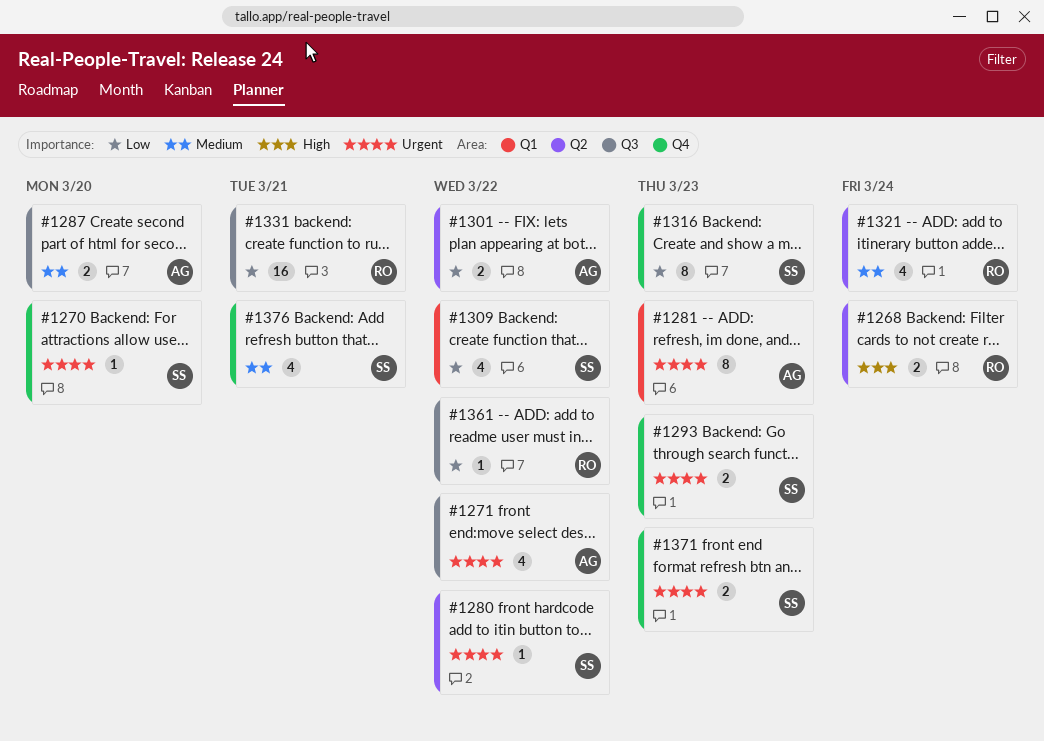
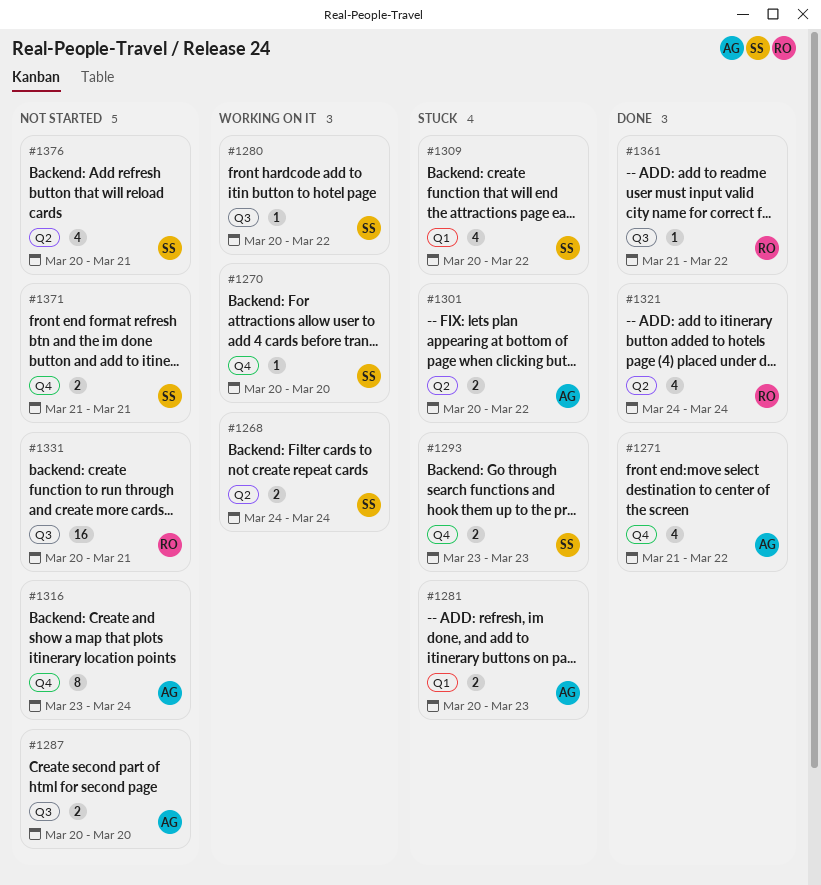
#1268, owner: RO -> SS
#1271, label: Q3 -> Q4
#1280, label: Q2 -> Q3
#1281, estimate: 8 -> 2
#1316, owner: SS -> AG
#1316, due: Mar 23 -> Mar 24
#1371, due: Mar 23 -> Mar 21
#1376, label: Q4 -> Q2

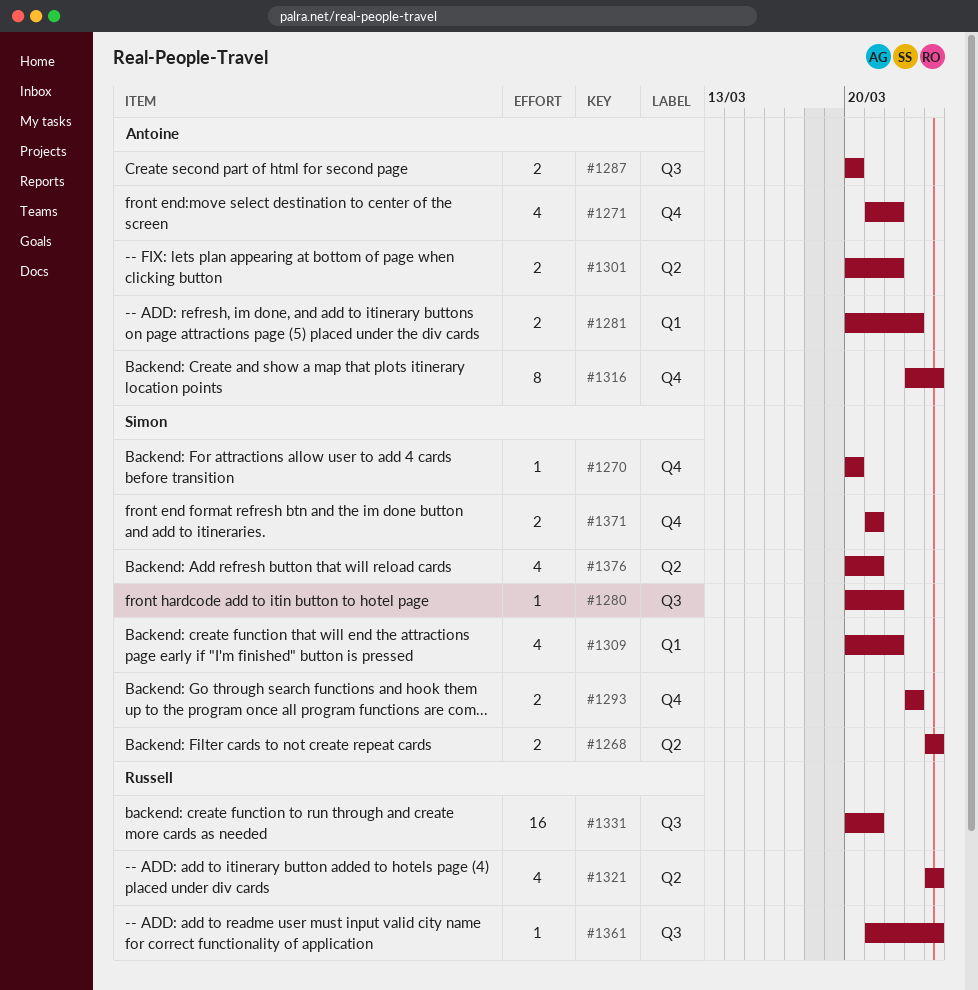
#1361, due: Mar 22 -> Mar 24

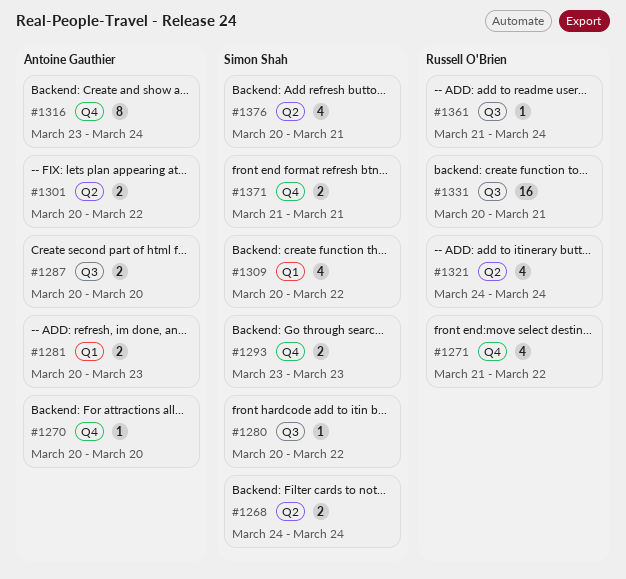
#1270, owner: Simon Shah -> Antoine Gauthier
#1271, owner: Antoine Gauthier -> Russell O'Brien

